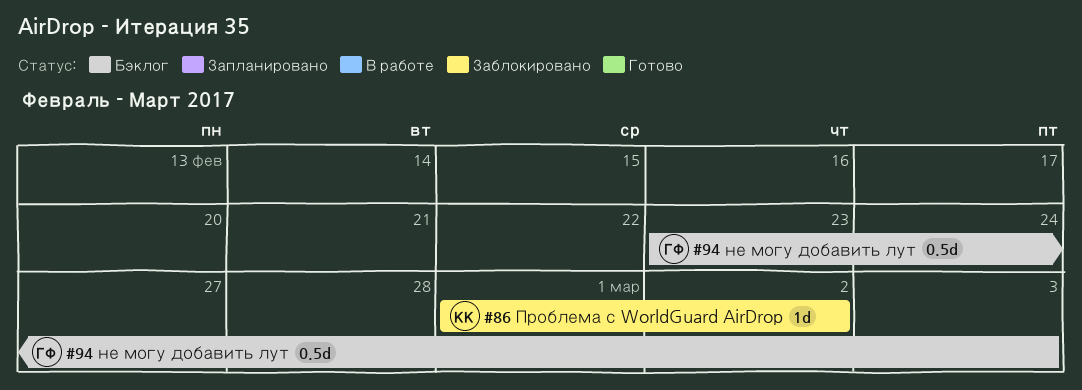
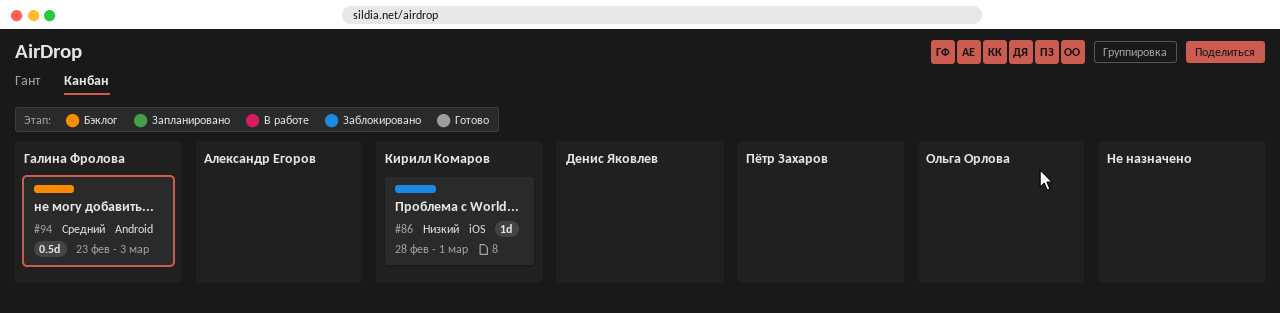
#86, start: Mar 1 -> Feb 28
#86, due: Mar 2 -> Mar 1

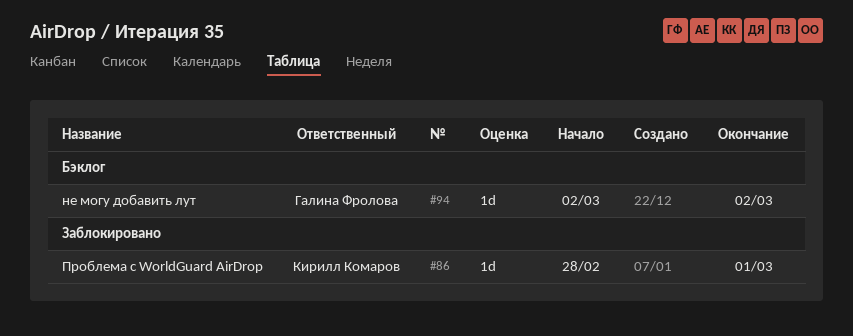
#94, estimate: 0.5d -> 1d
#94, start: Feb 23 -> Mar 2
#94, due: Mar 3 -> Mar 2

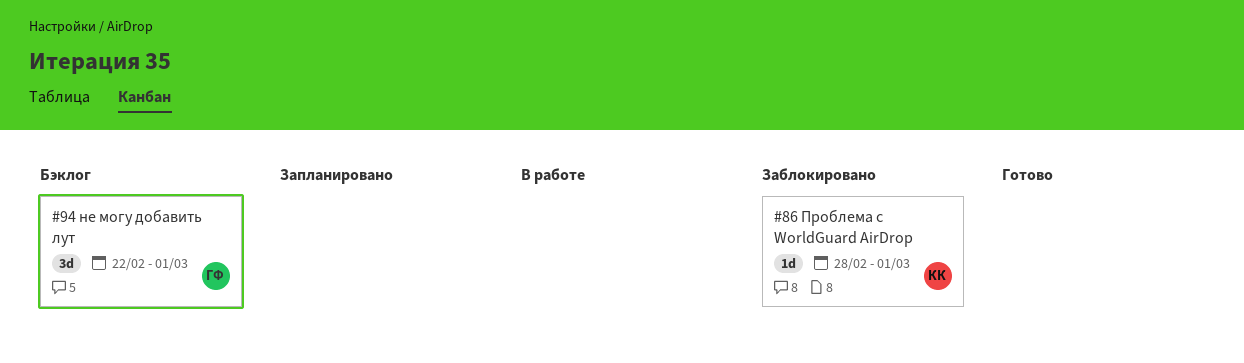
#94, estimate: 1d -> 3d
#94, start: Mar 2 -> Feb 22
#94, due: Mar 2 -> Mar 1

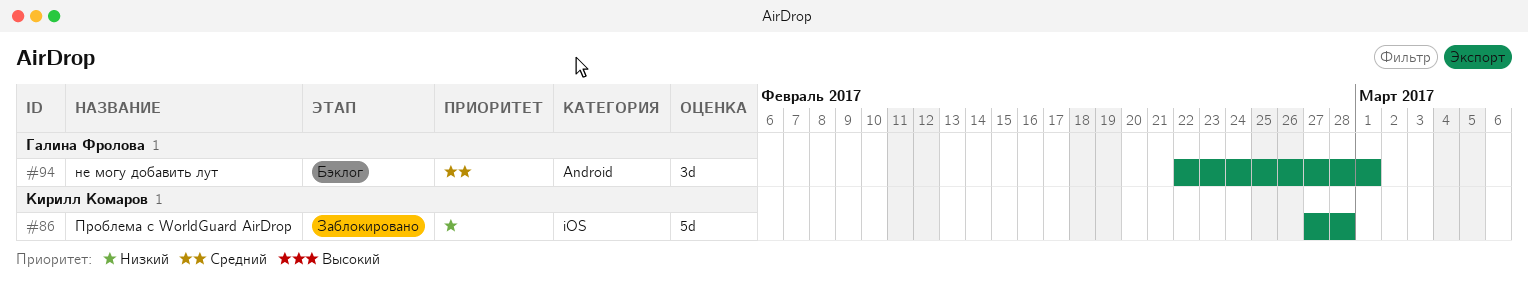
#86, estimate: 1d -> 5d
#86, start: Feb 28 -> Feb 27
#86, due: Mar 1 -> Feb 28

